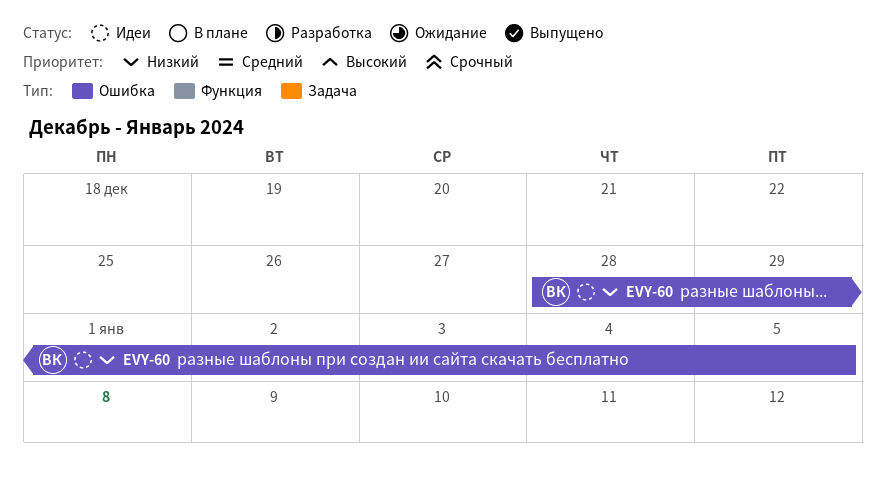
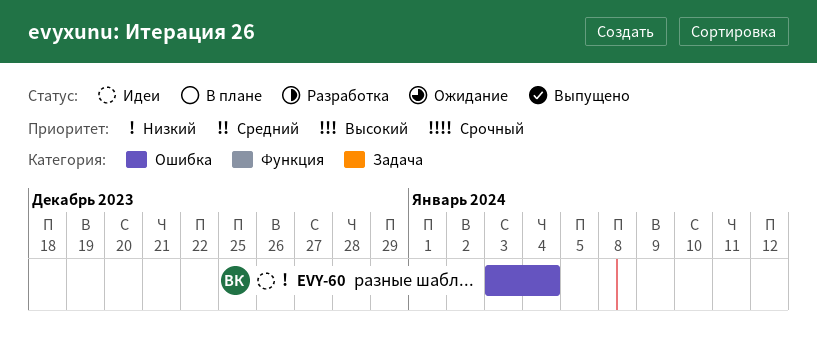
EVY-60, start: Dec 28 -> Jan 3
EVY-60, due: Jan 5 -> Jan 4

